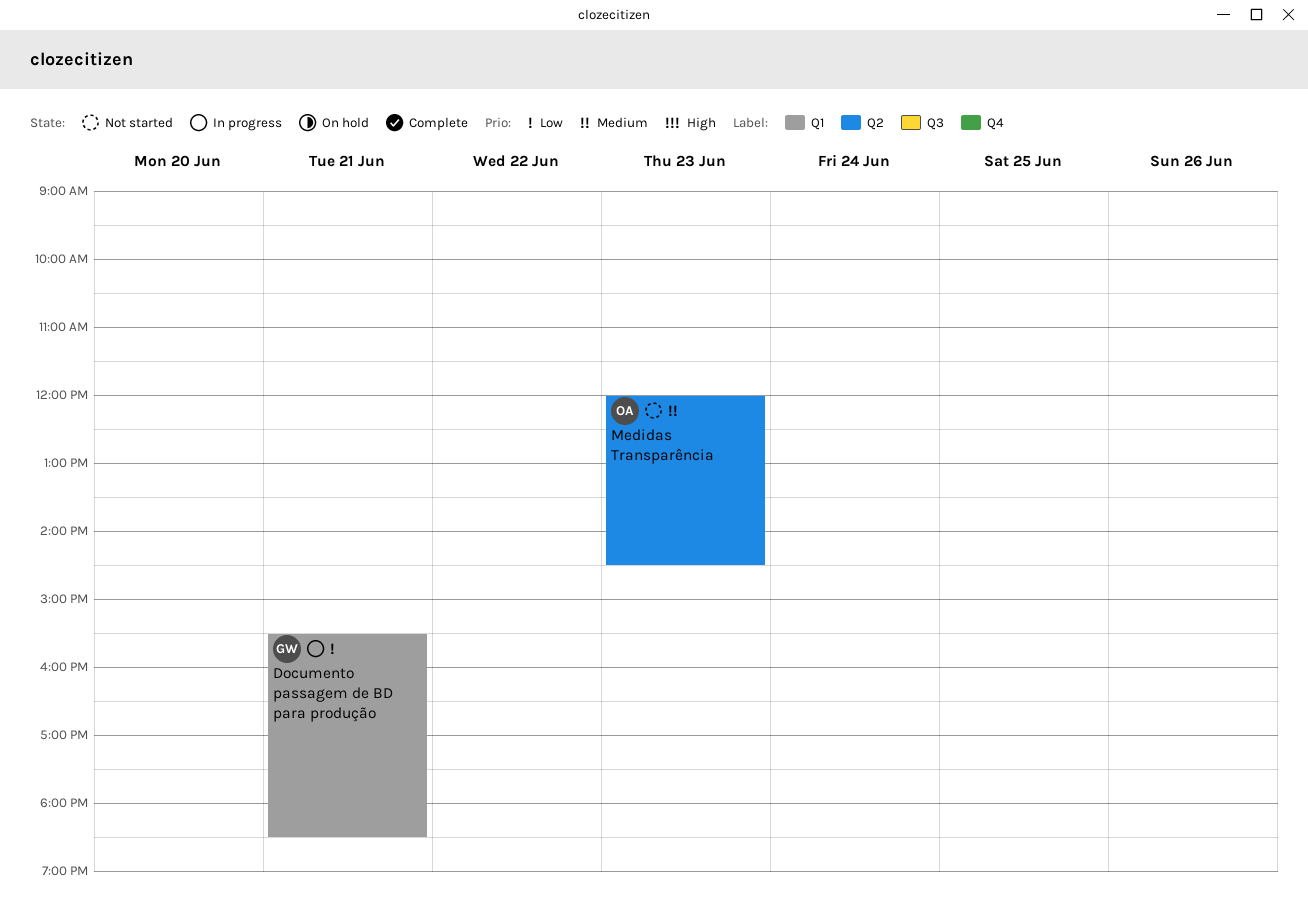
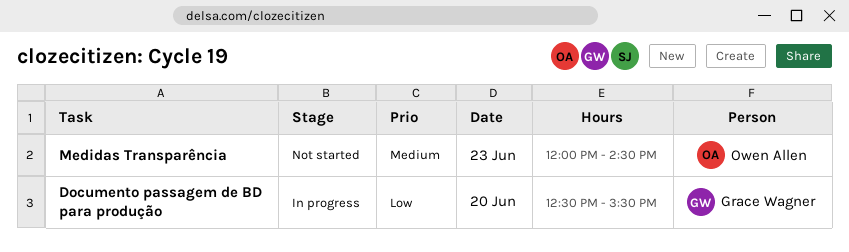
Documento passagem de BD para produção, day: Jun 21 -> Jun 20
Documento passagem de BD para produção, begins: 15:30 -> 12:30
Documento passagem de BD para produção, ends: 18:30 -> 15:30

